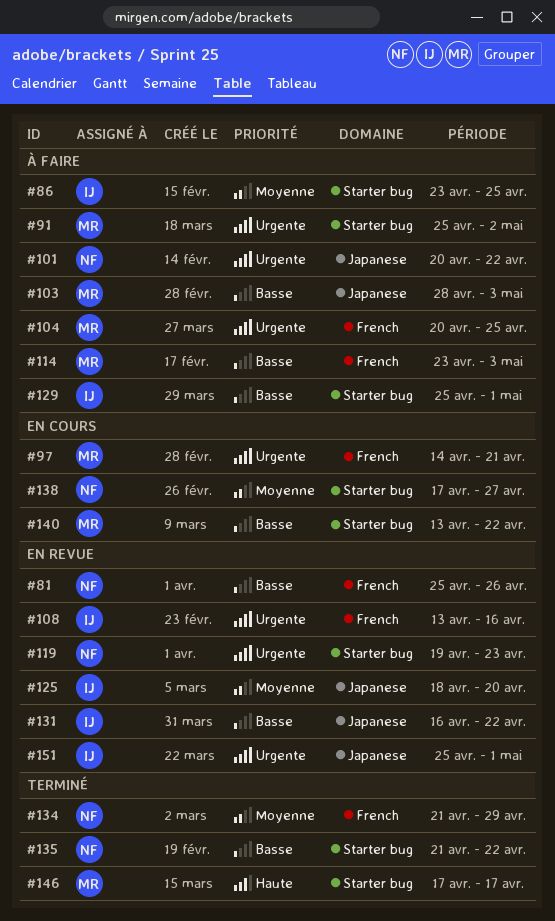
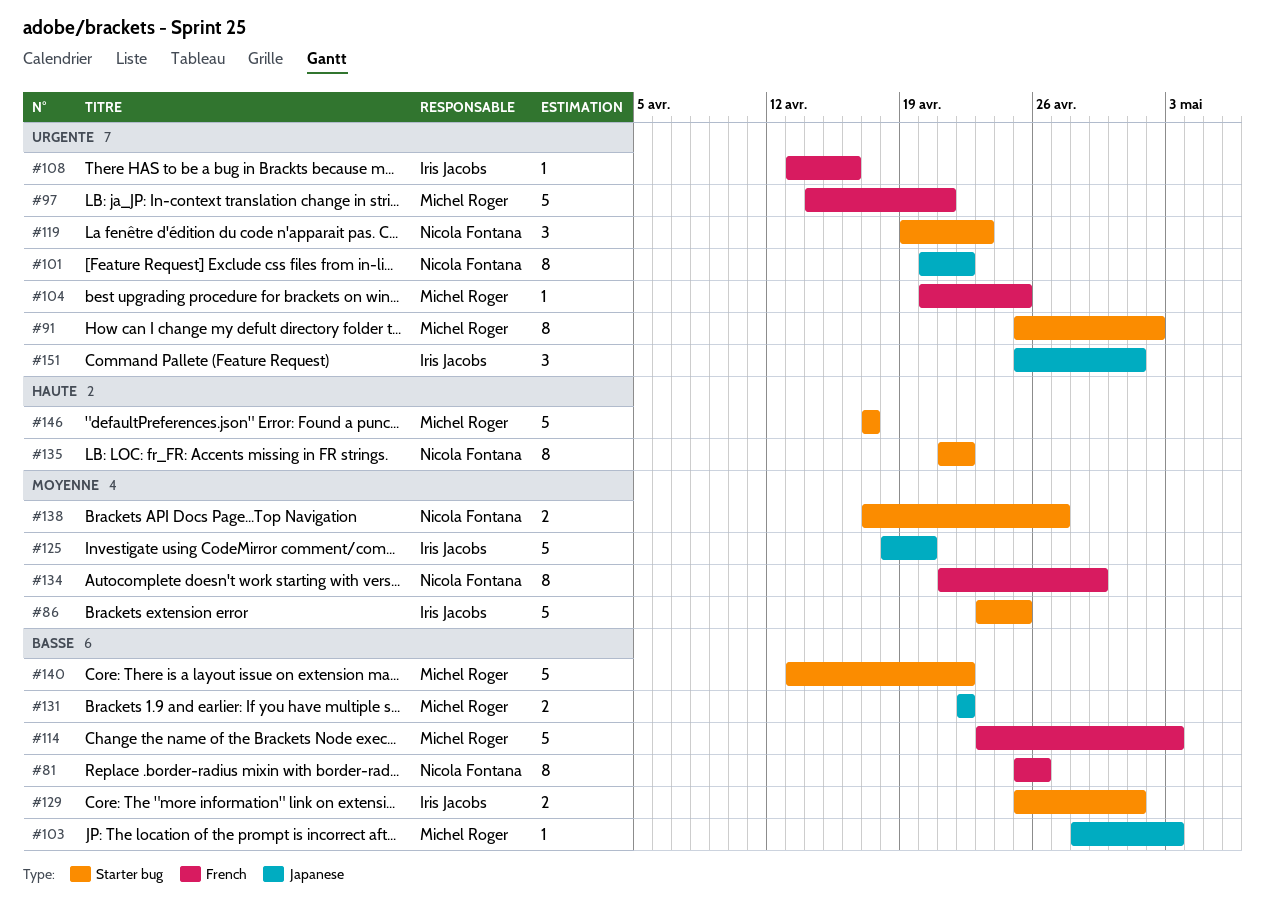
#131, owner: Iris Jacobs -> Michel Roger
#131, start: Apr 16 -> Apr 22
#135, priority: Basse -> Haute

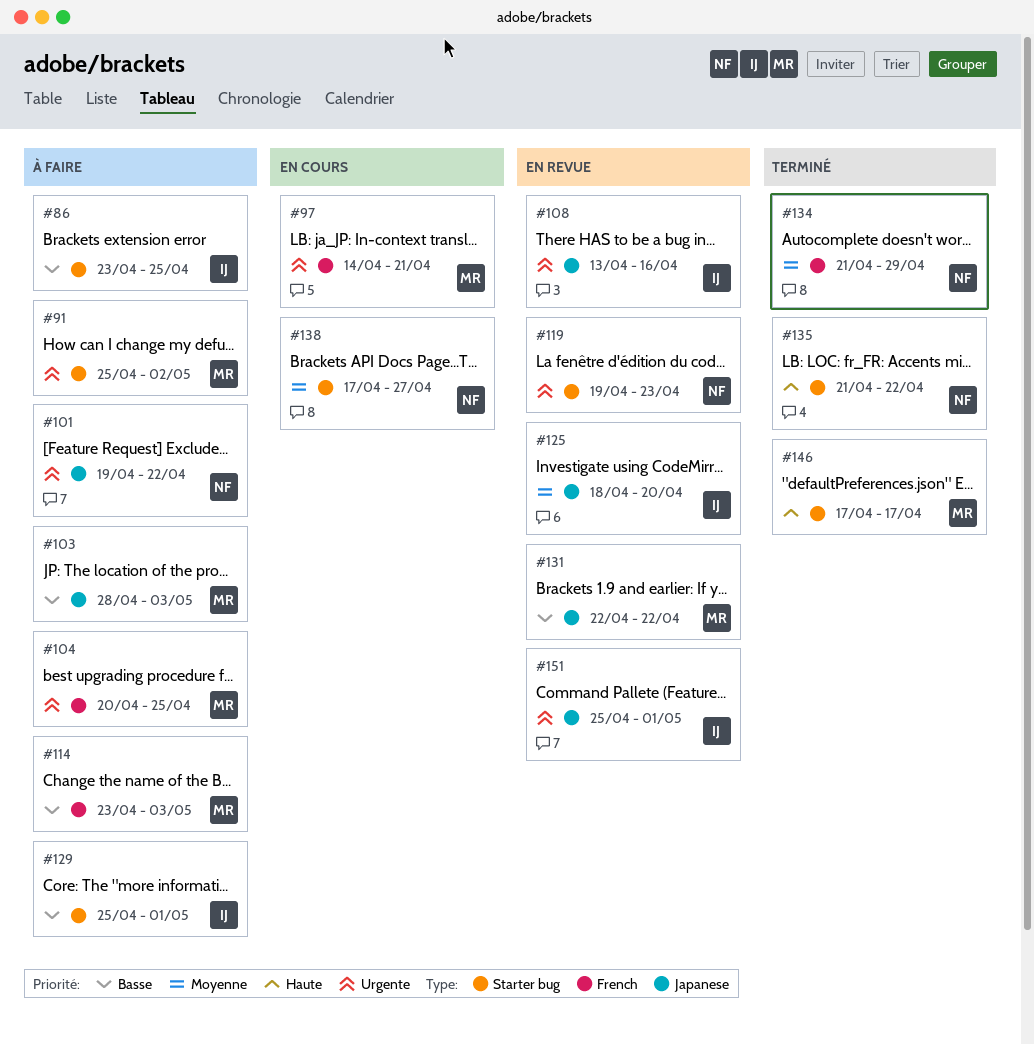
#81: present -> none
#86, priority: Moyenne -> Basse
#101, start: Apr 20 -> Apr 19
#108, label: French -> Japanese
#140: present -> none

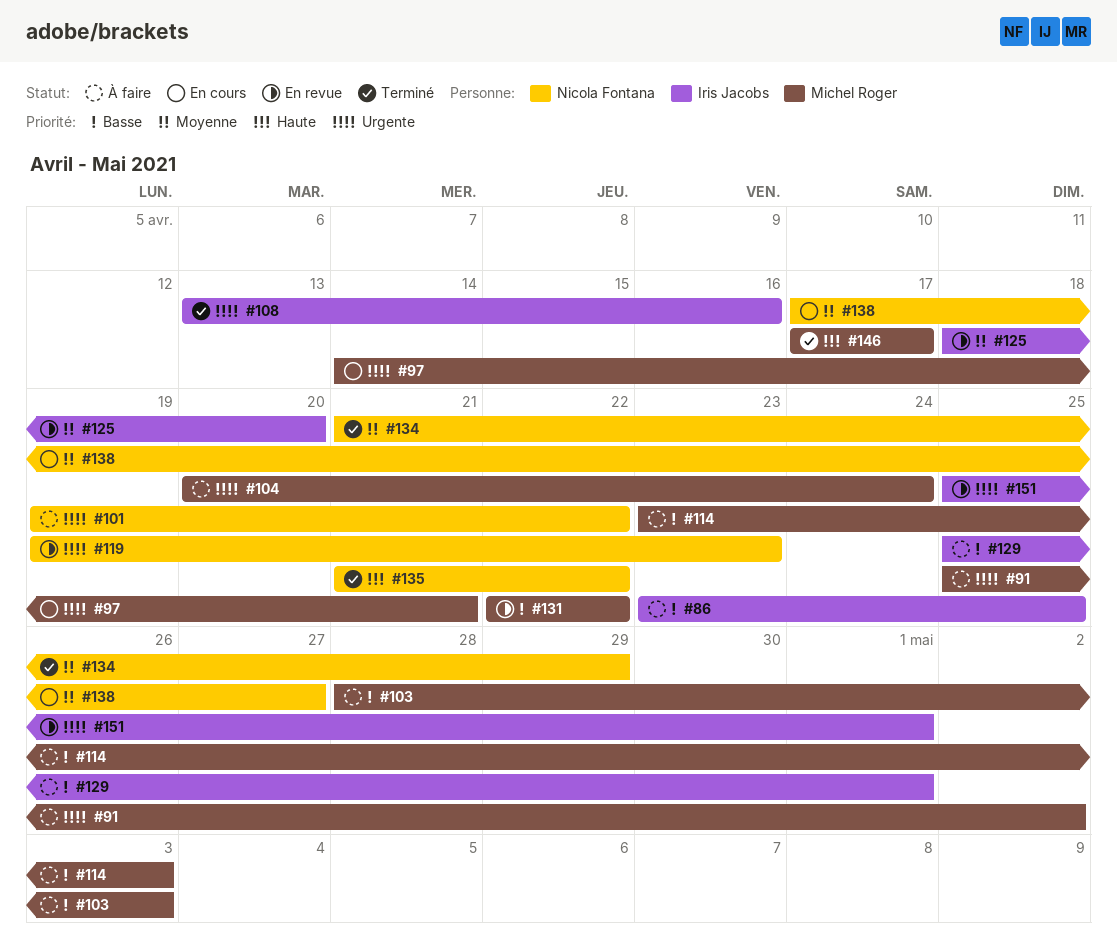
#104, due: Apr 25 -> Apr 24
#108, status: En revue -> Terminé

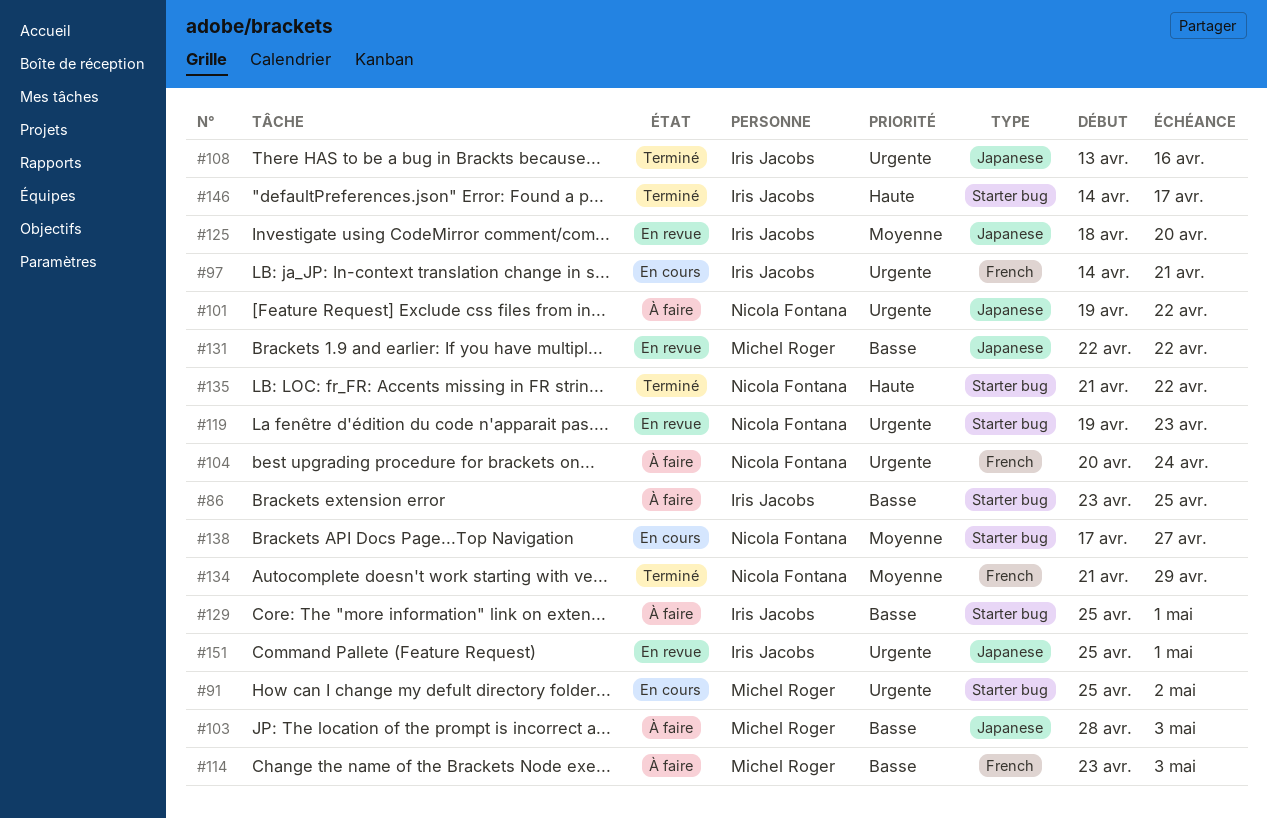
#91, status: À faire -> En cours
#97, owner: Michel Roger -> Iris Jacobs
#104, owner: Michel Roger -> Nicola Fontana
#146, owner: Michel Roger -> Iris Jacobs
#146, start: Apr 17 -> Apr 14

